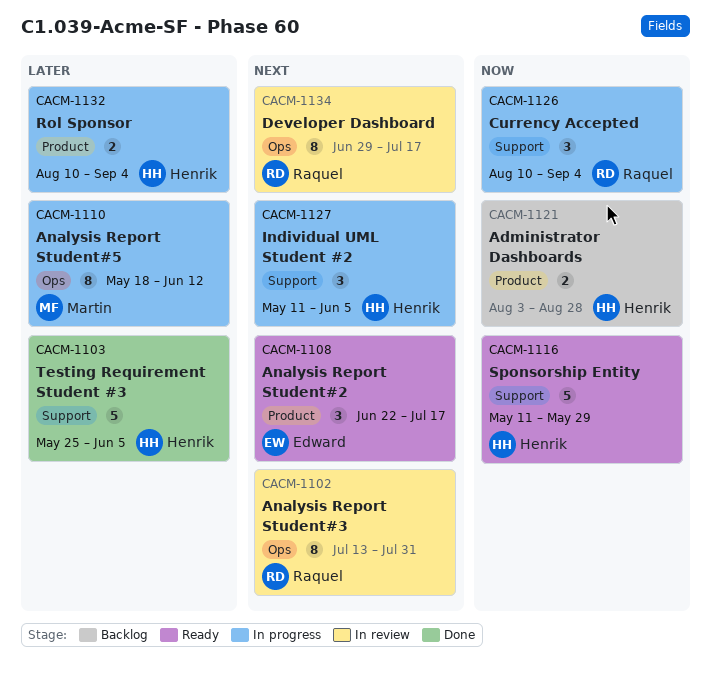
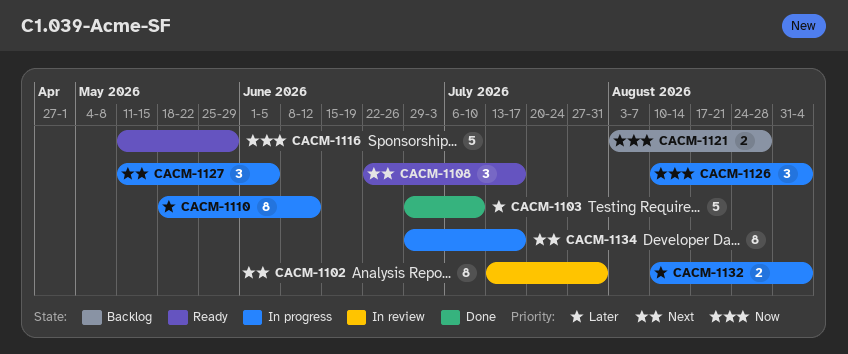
CACM-1103, start: May 25 -> Jun 29
CACM-1103, due: Jun 5 -> Jul 10
CACM-1134, status: In review -> In progress

